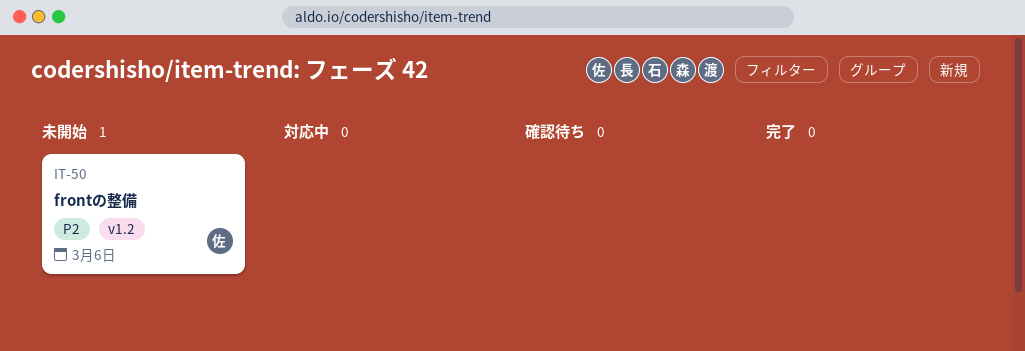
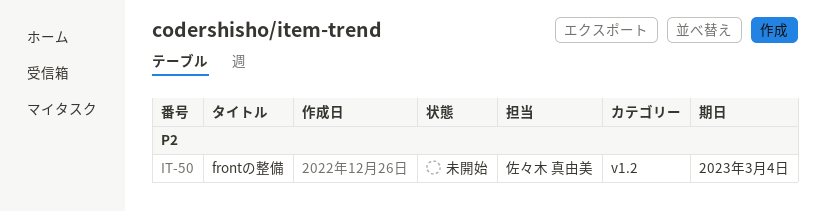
IT-50, due: Mar 6 -> Mar 4

